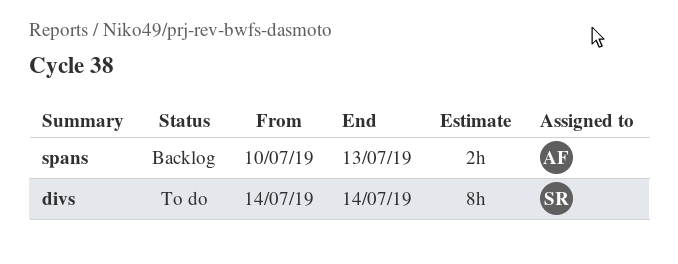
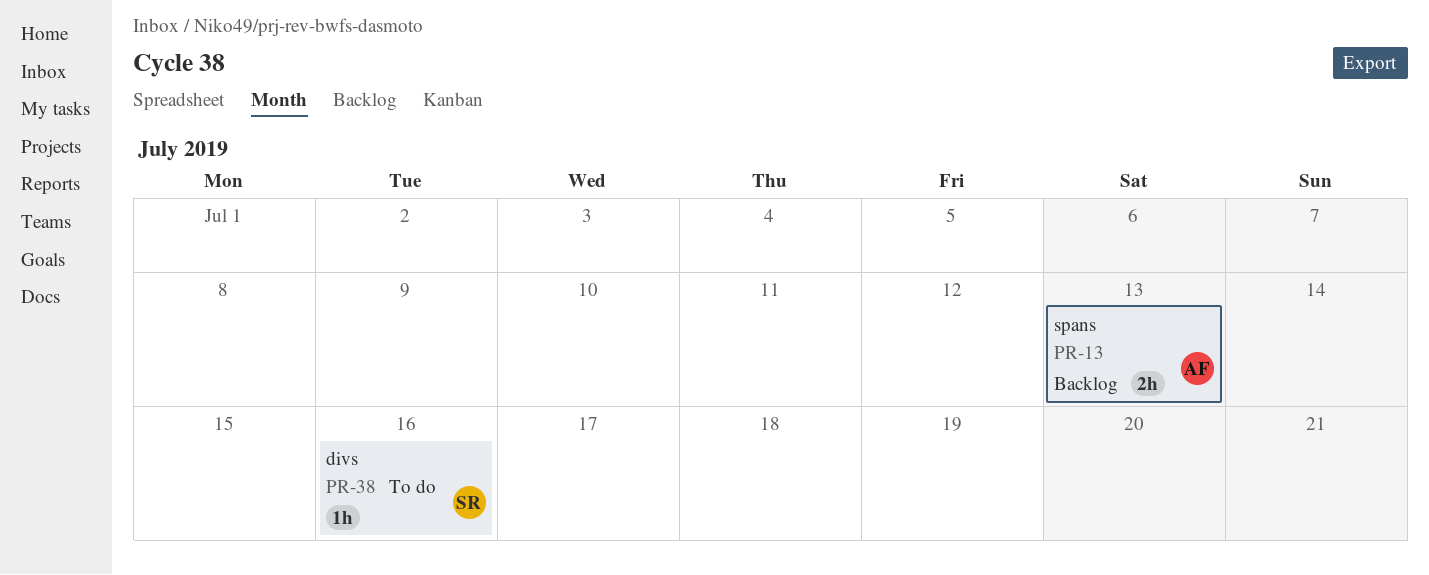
divs, estimate: 8h -> 1h
divs, due: Jul 14 -> Jul 16

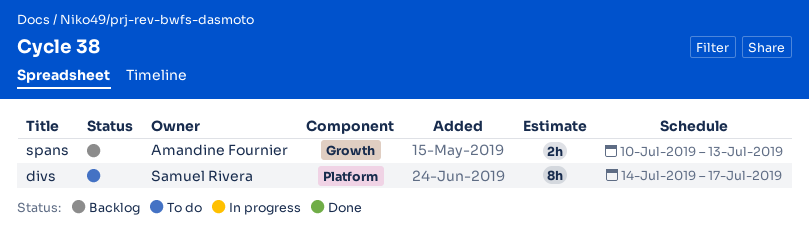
divs, estimate: 1h -> 8h
divs, due: Jul 16 -> Jul 17

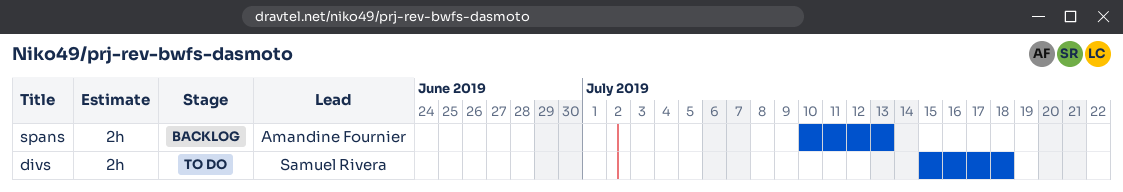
divs, estimate: 8h -> 2h
divs, start: Jul 14 -> Jul 15
divs, due: Jul 17 -> Jul 18

